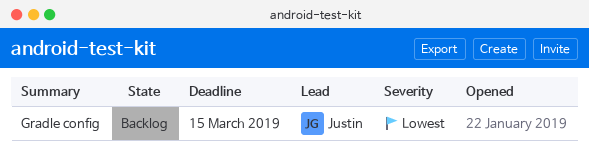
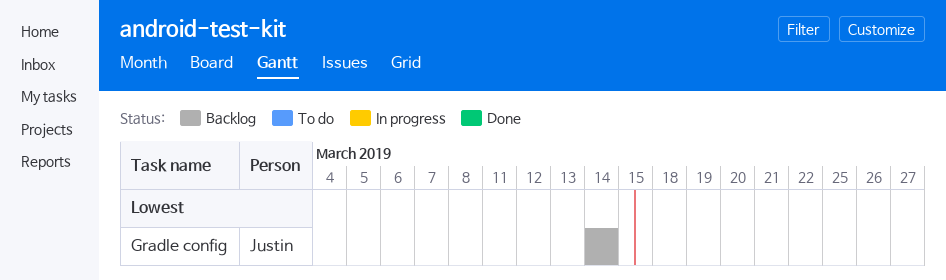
Gradle config, due: Mar 15 -> Mar 14

